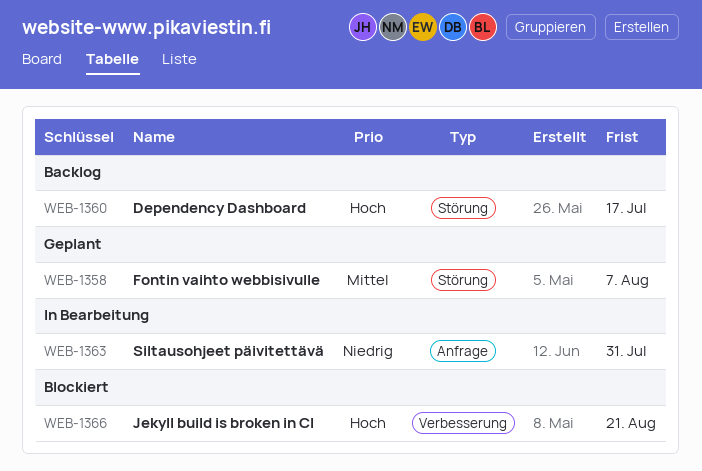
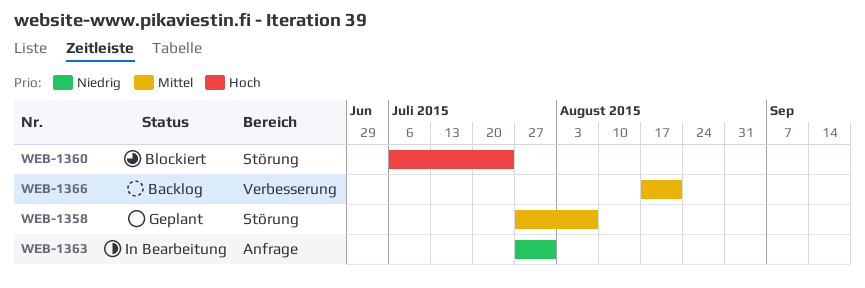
WEB-1360, status: Backlog -> Blockiert
WEB-1360, due: Jul 17 -> Jul 24
WEB-1366, status: Blockiert -> Backlog
WEB-1366, priority: Hoch -> Mittel

